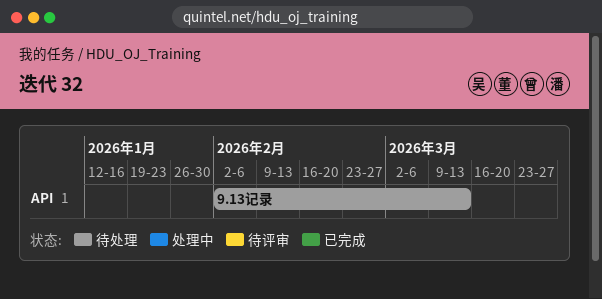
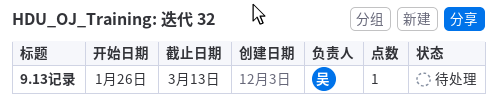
9.13记录, start: Feb 2 -> Jan 26

